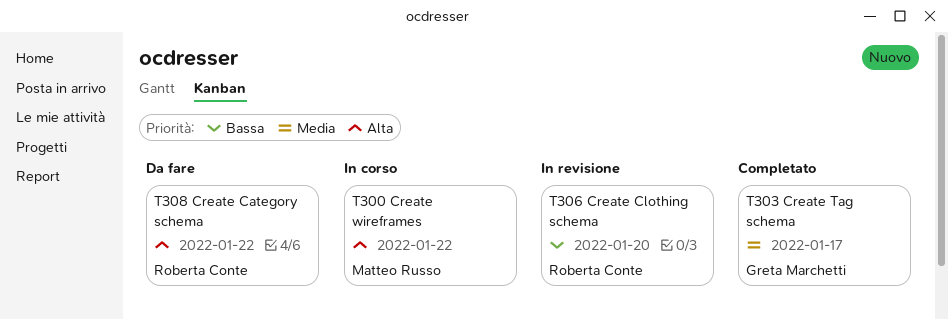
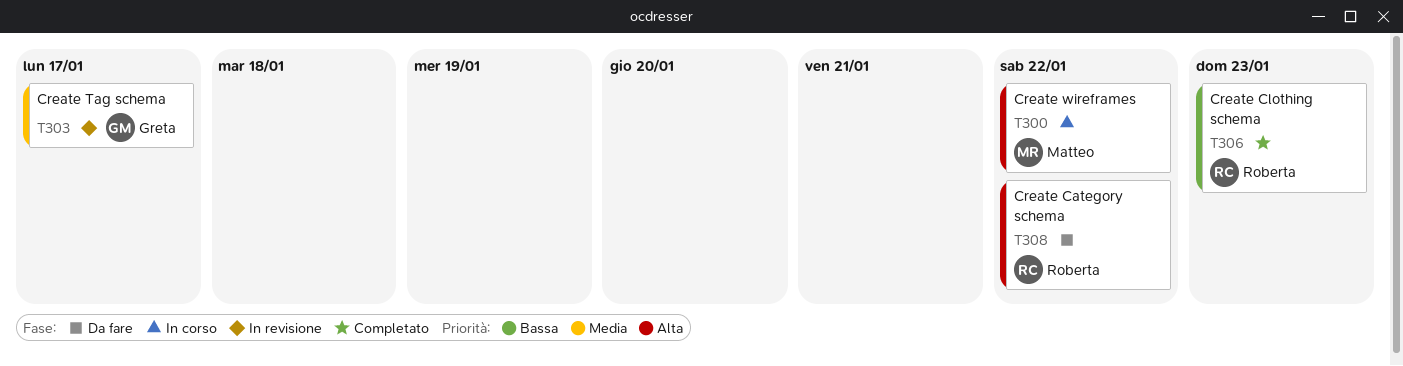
T303, status: Completato -> In revisione
T306, status: In revisione -> Completato
T306, due: Jan 20 -> Jan 23

